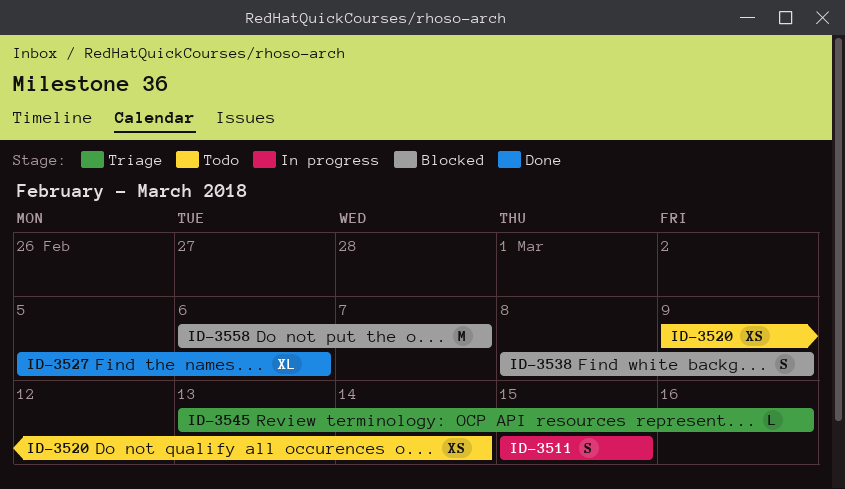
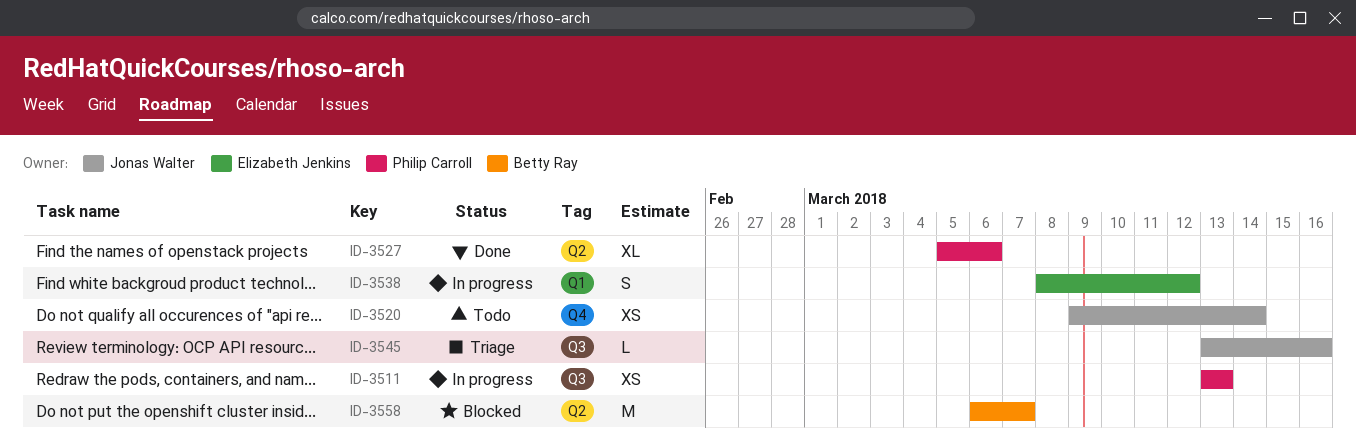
ID-3511, estimate: S -> XS
ID-3511, start: Mar 15 -> Mar 13
ID-3511, due: Mar 15 -> Mar 13
ID-3538, status: Blocked -> In progress
ID-3538, due: Mar 9 -> Mar 12

